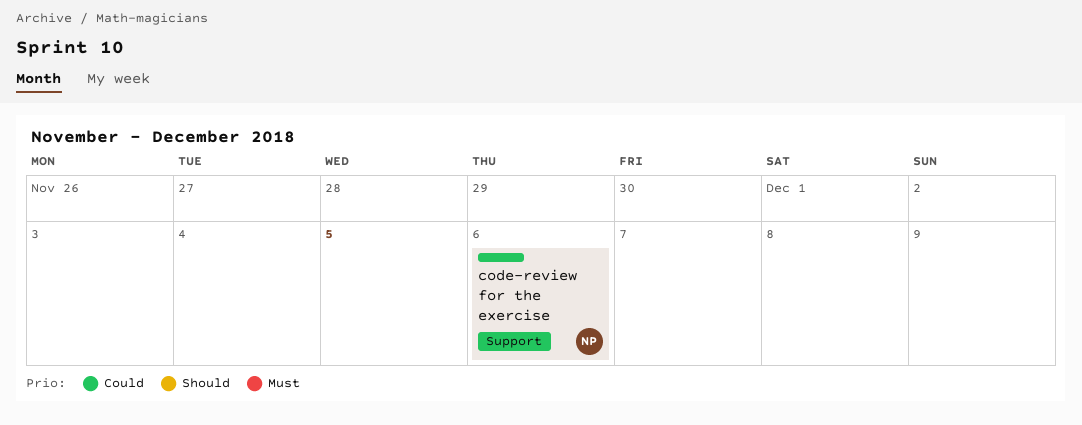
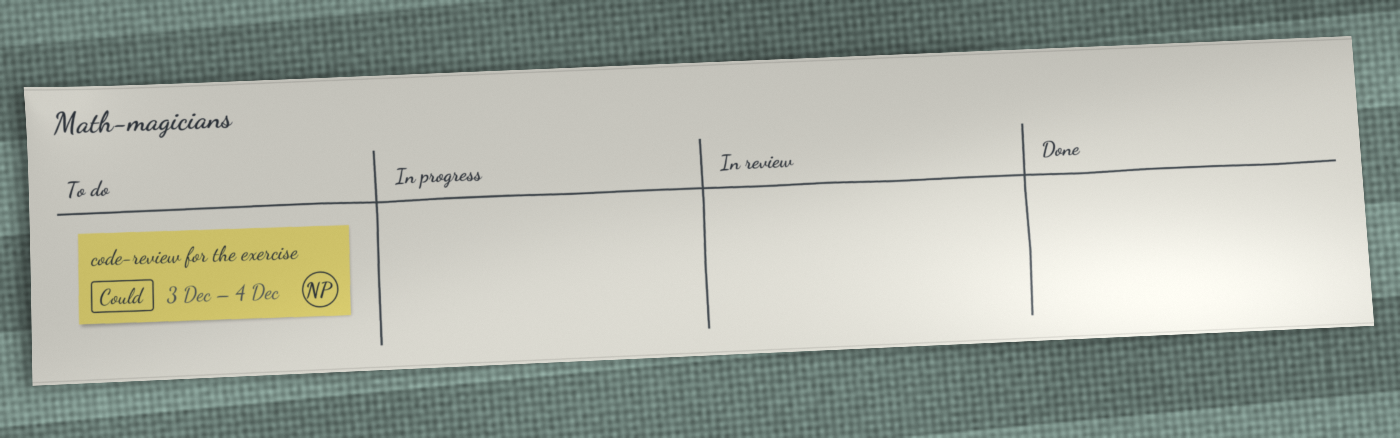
code-review for the exercise, due: Dec 6 -> Dec 4

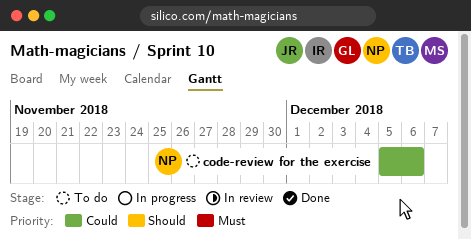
code-review for the exercise, start: Dec 3 -> Dec 5
code-review for the exercise, due: Dec 4 -> Dec 6

